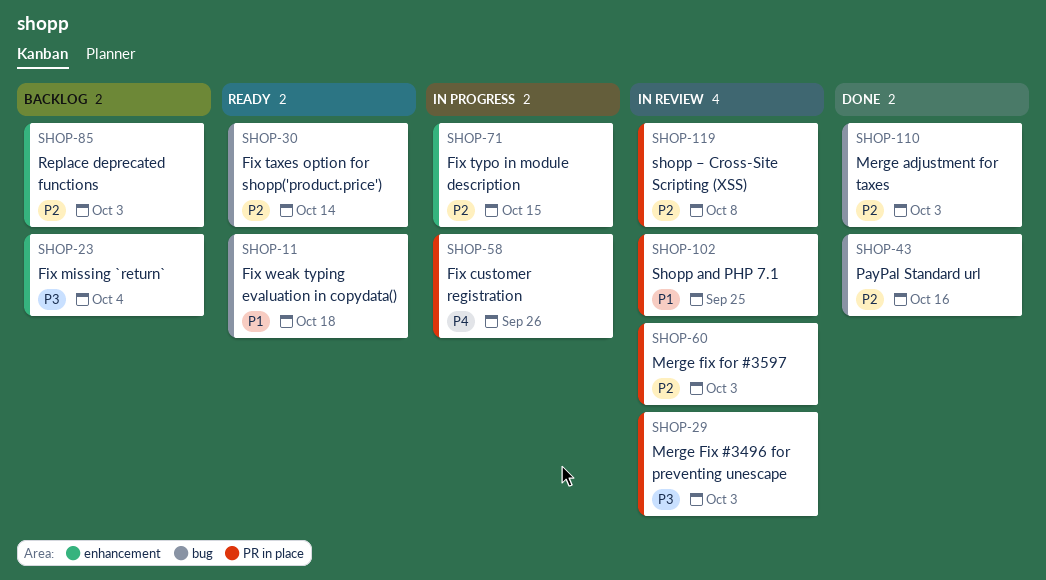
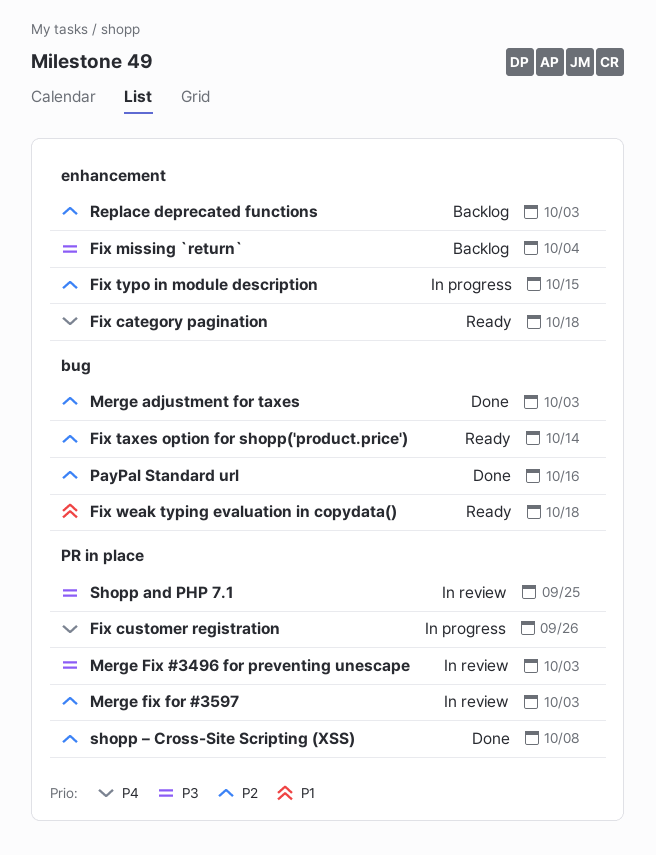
Fix category pagination: none -> present
Shopp and PHP 7.1, priority: P1 -> P3
shopp – Cross-Site Scripting (XSS), status: In review -> Done

